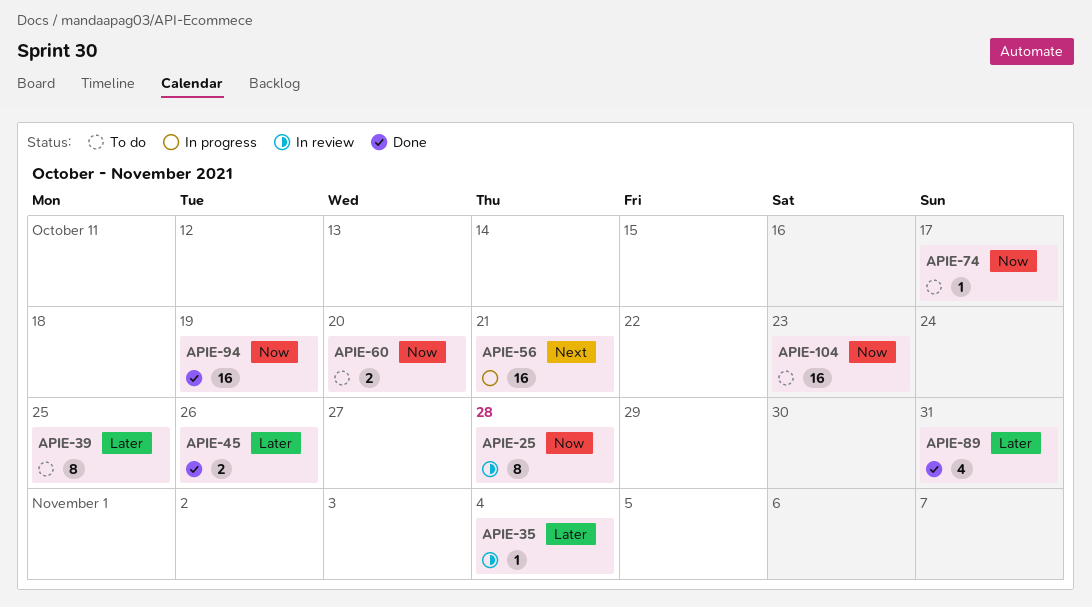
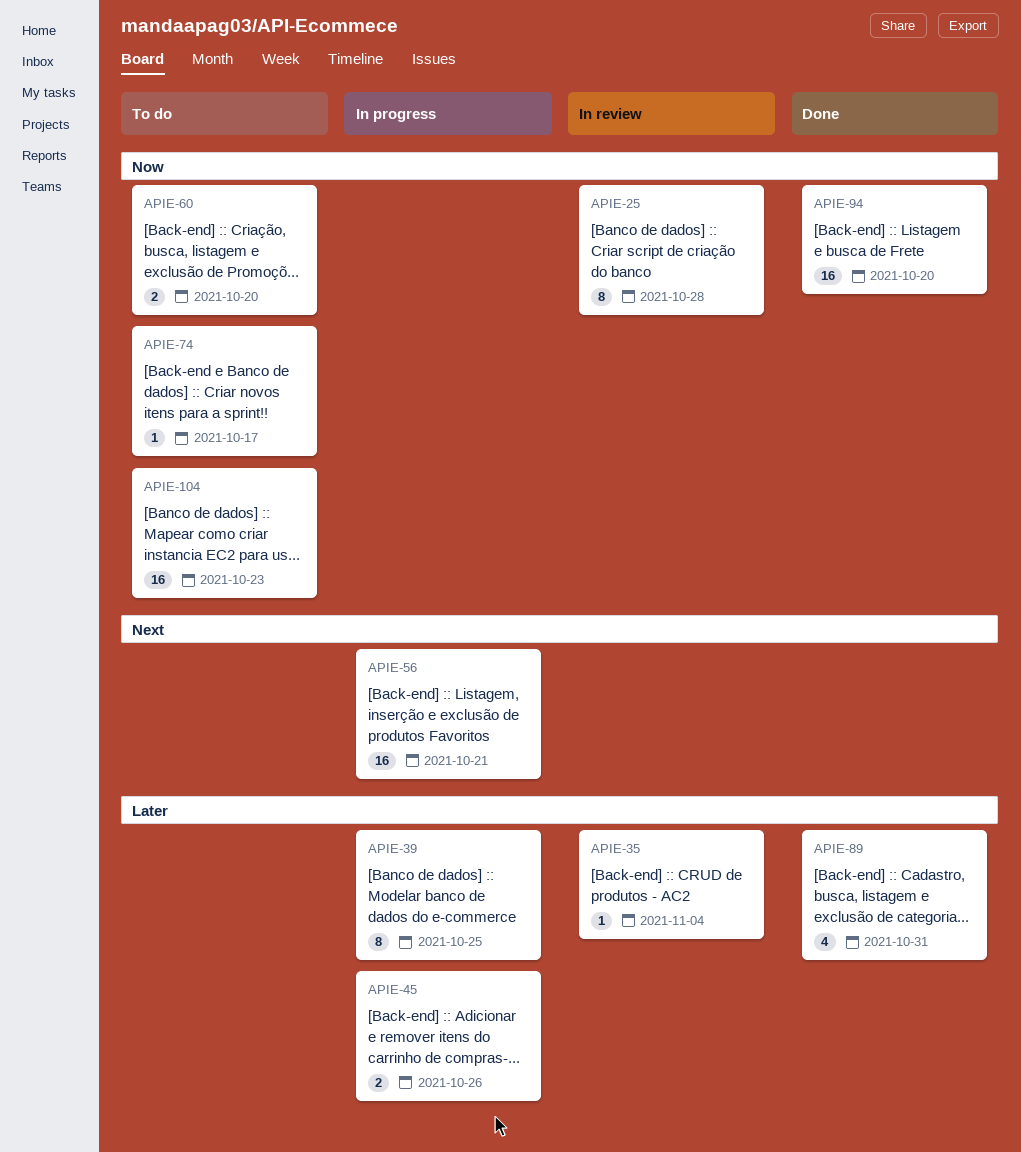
APIE-39, status: To do -> In progress
APIE-45, status: Done -> In progress
APIE-94, due: Oct 19 -> Oct 20

